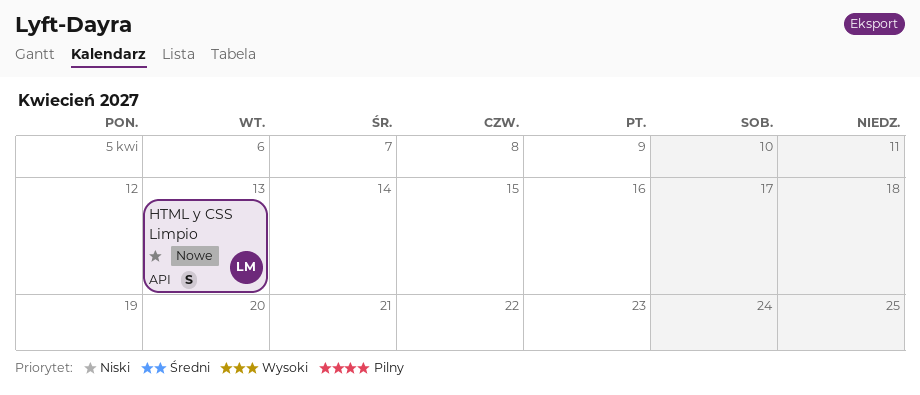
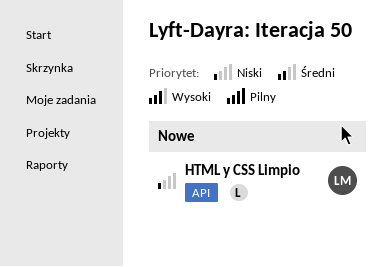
HTML y CSS Limpio, estimate: S -> L

